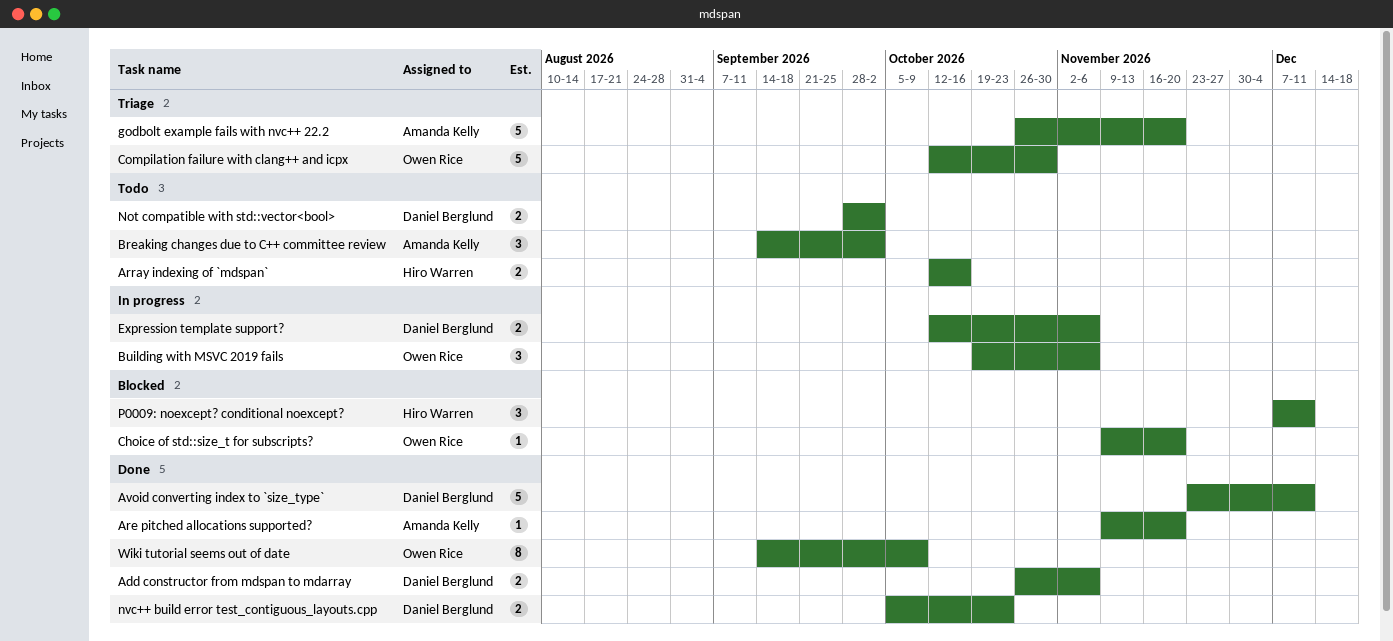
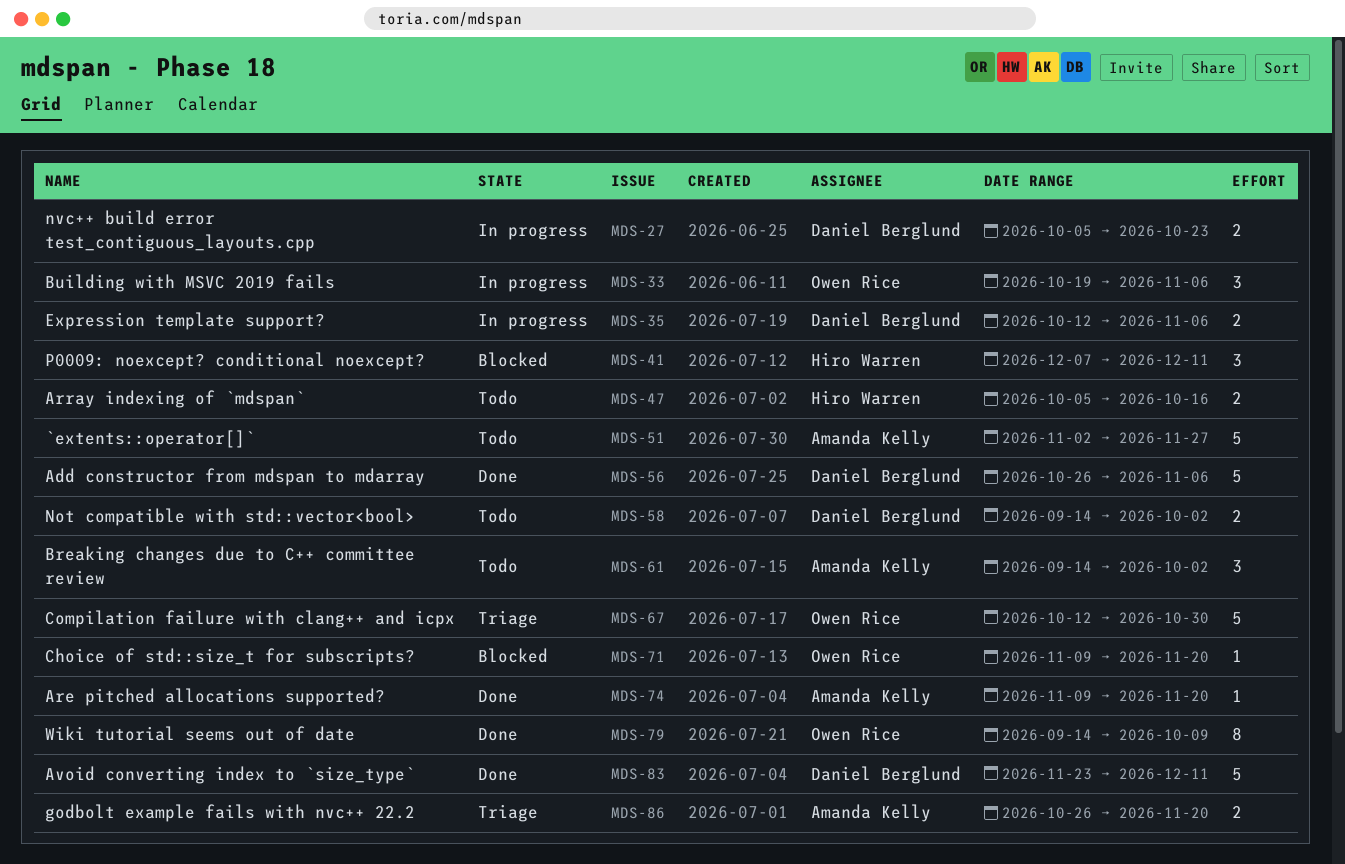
`extents::operator[]`: none -> present
Add constructor from mdspan to mdarray, estimate: 2 -> 5
Array indexing of `mdspan`, start: Oct 12 -> Oct 5
godbolt example fails with nvc++ 22.2, estimate: 5 -> 2
Not compatible with std::vector<bool>, start: Sep 28 -> Sep 14
nvc++ build error test_contiguous_layouts.cpp, status: Done -> In progress

